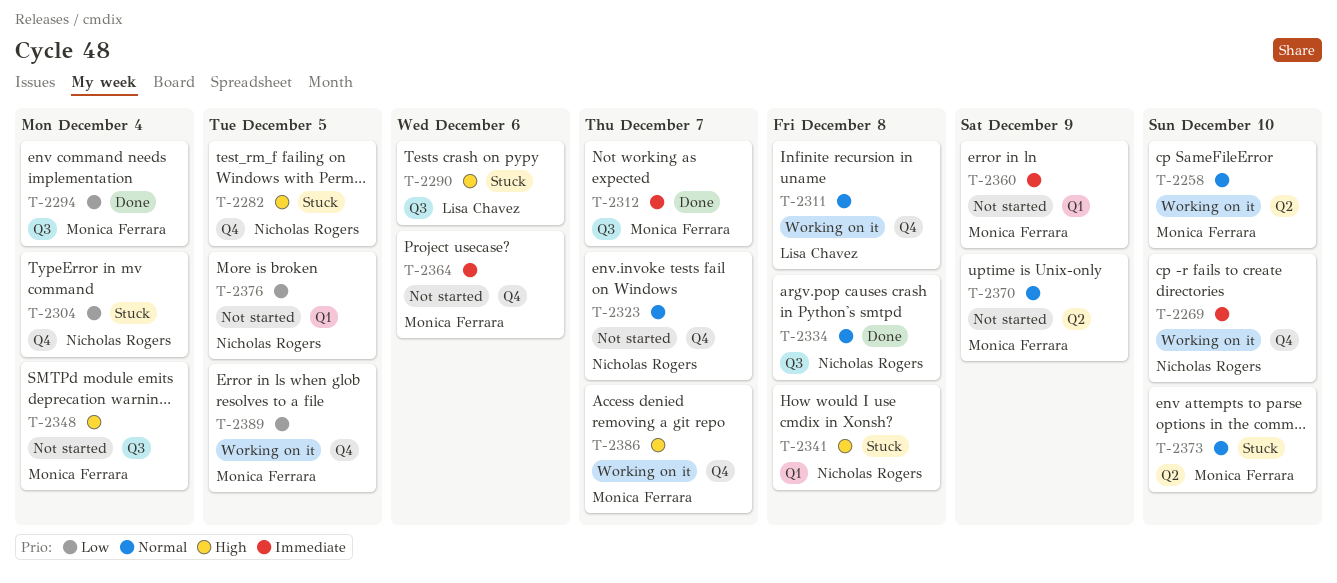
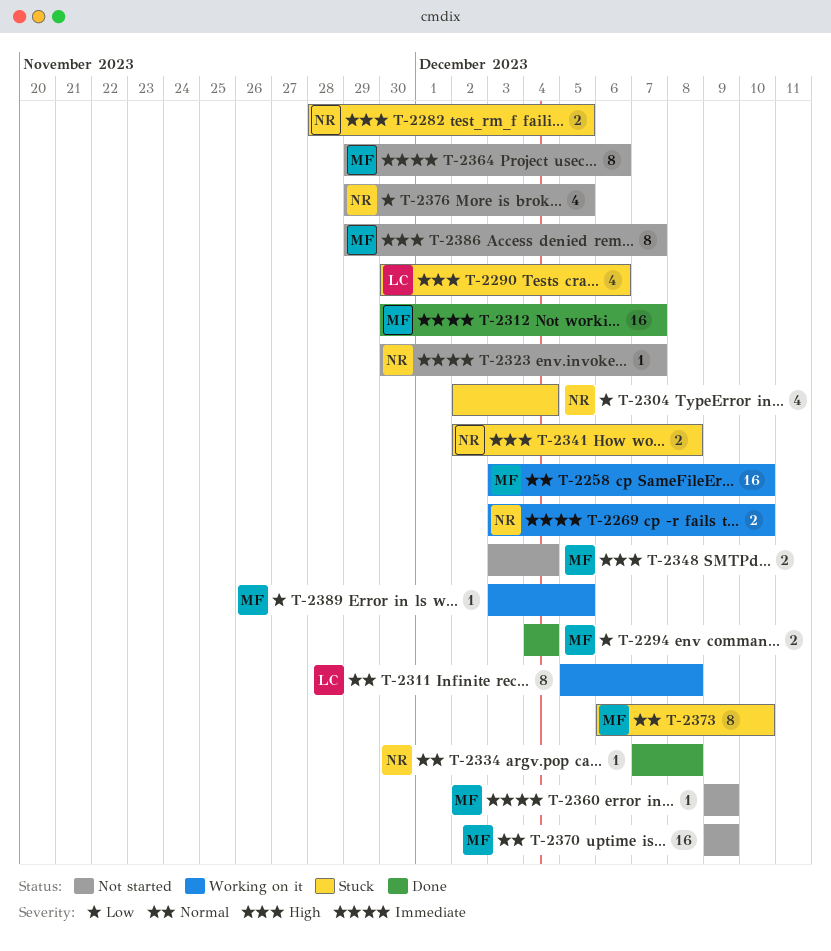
T-2323, priority: Normal -> Immediate
T-2386, status: Working on it -> Not started

